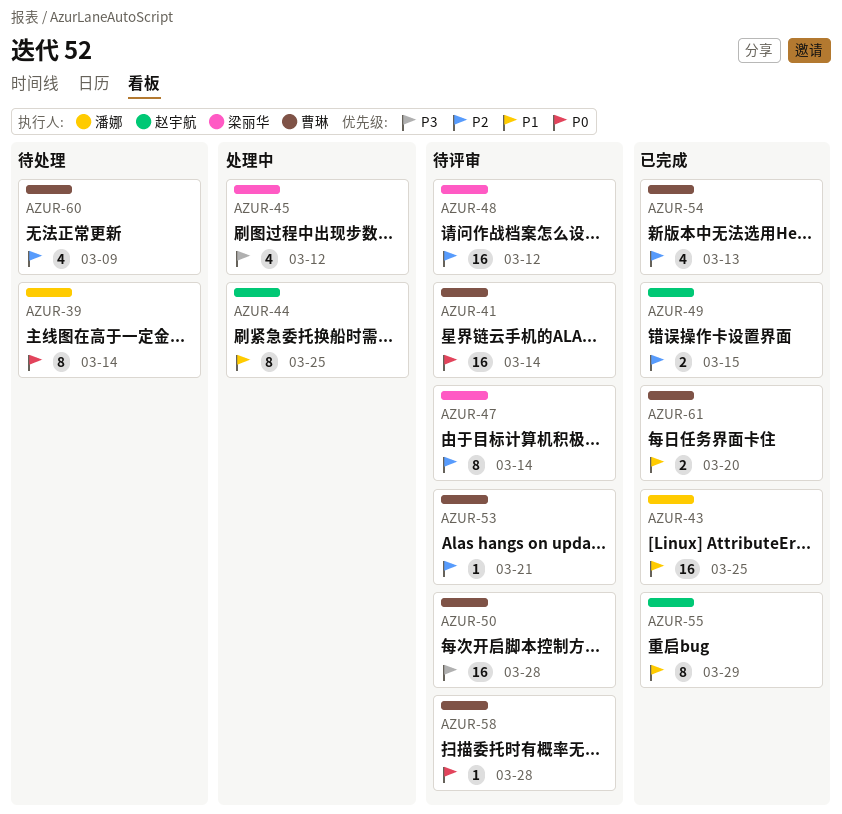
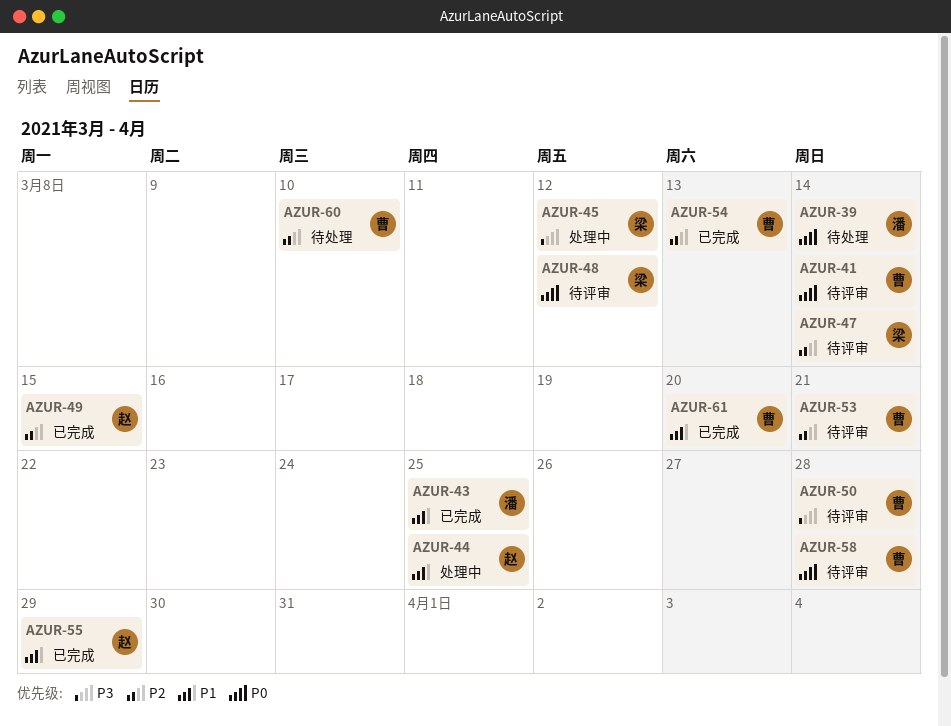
AZUR-48, priority: P2 -> P0
AZUR-60, due: Mar 9 -> Mar 10

